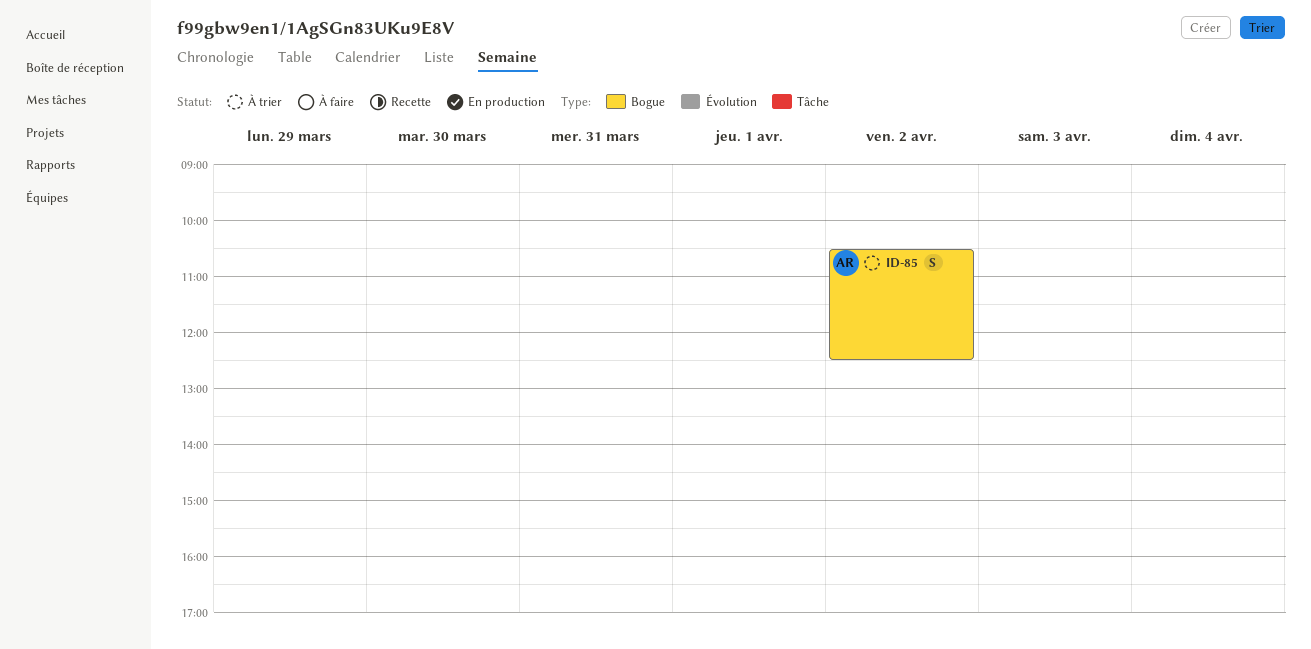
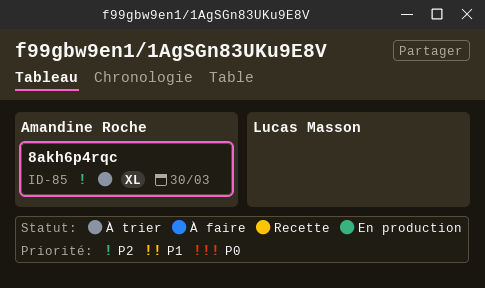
ID-85, estimate: S -> XL
ID-85, day: Apr 2 -> Mar 30

